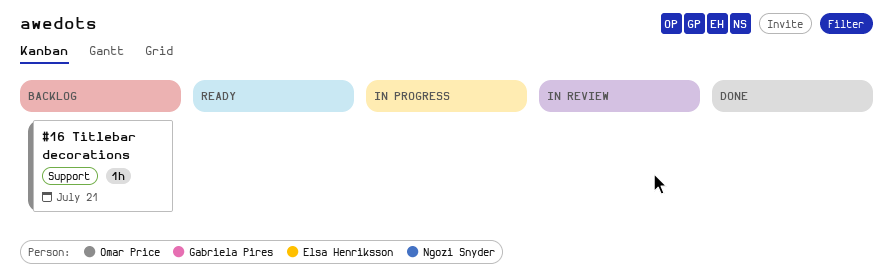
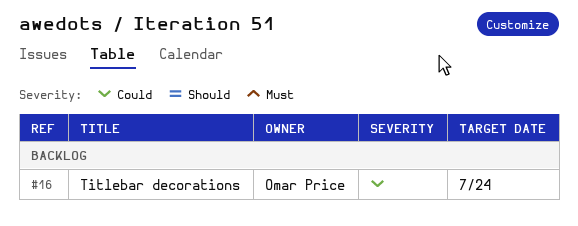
#16, due: Jul 21 -> Jul 24

